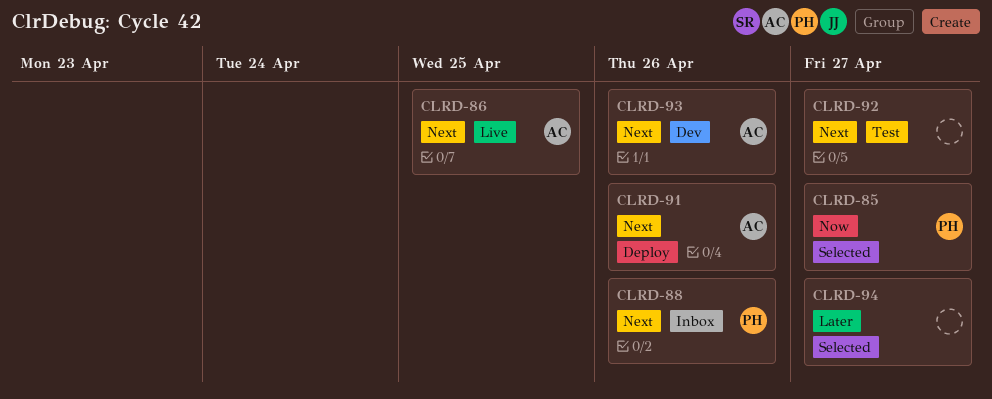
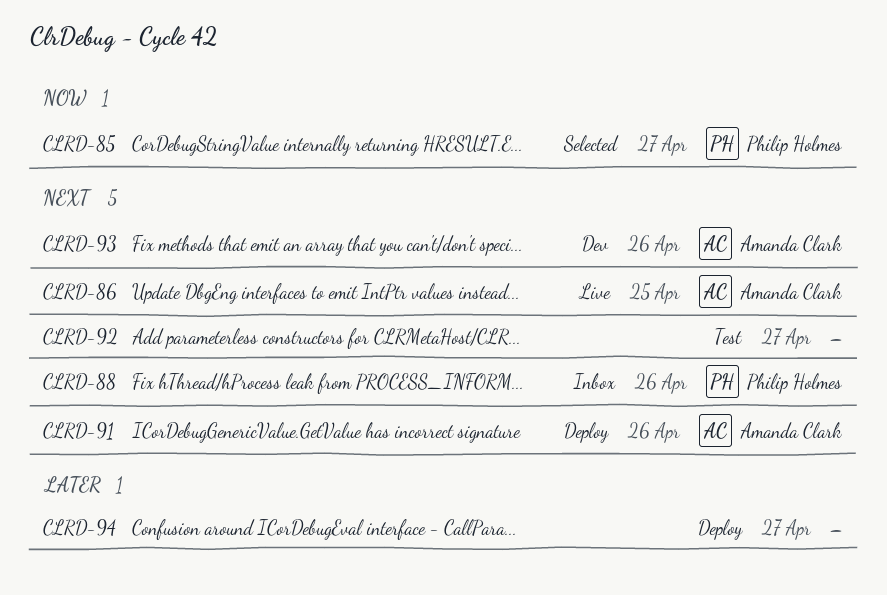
CLRD-94, status: Selected -> Deploy

